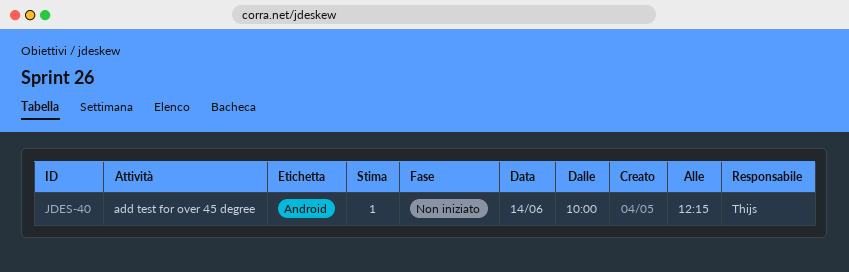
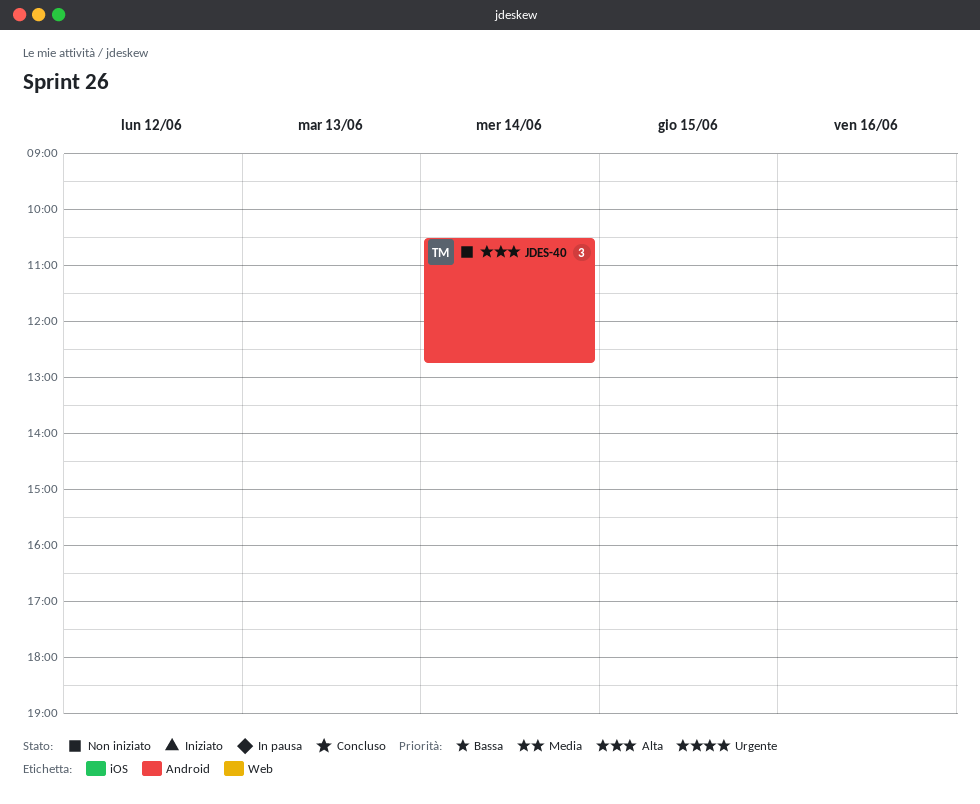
JDES-40, estimate: 1 -> 3
JDES-40, begins: 10:00 -> 10:30
JDES-40, ends: 12:15 -> 12:45

